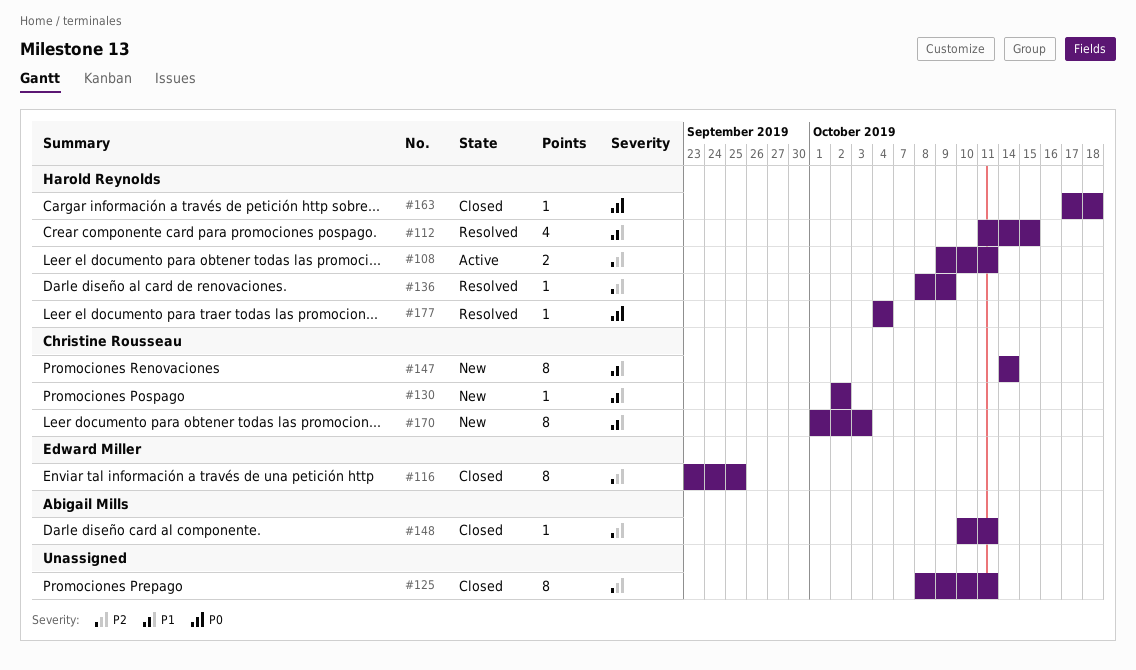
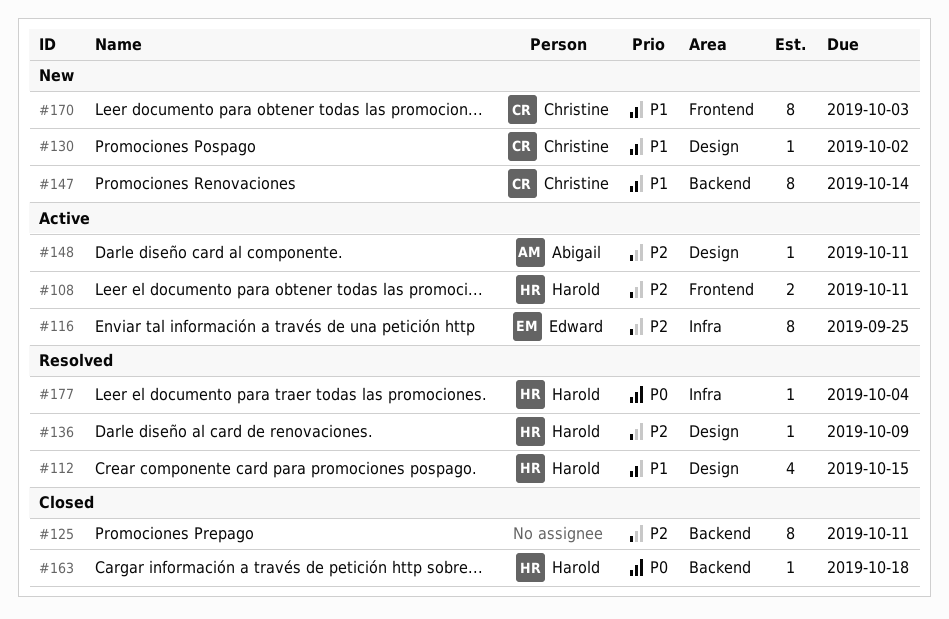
#116, status: Closed -> Active
#148, status: Closed -> Active

